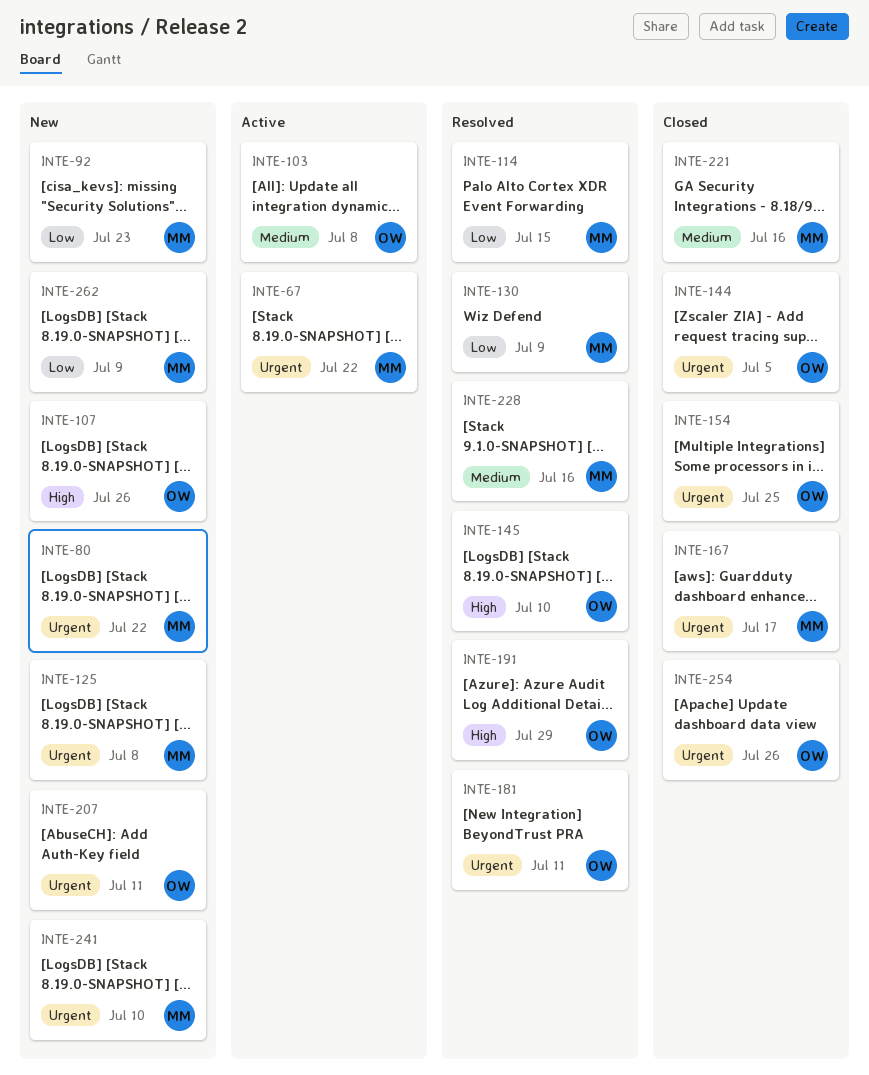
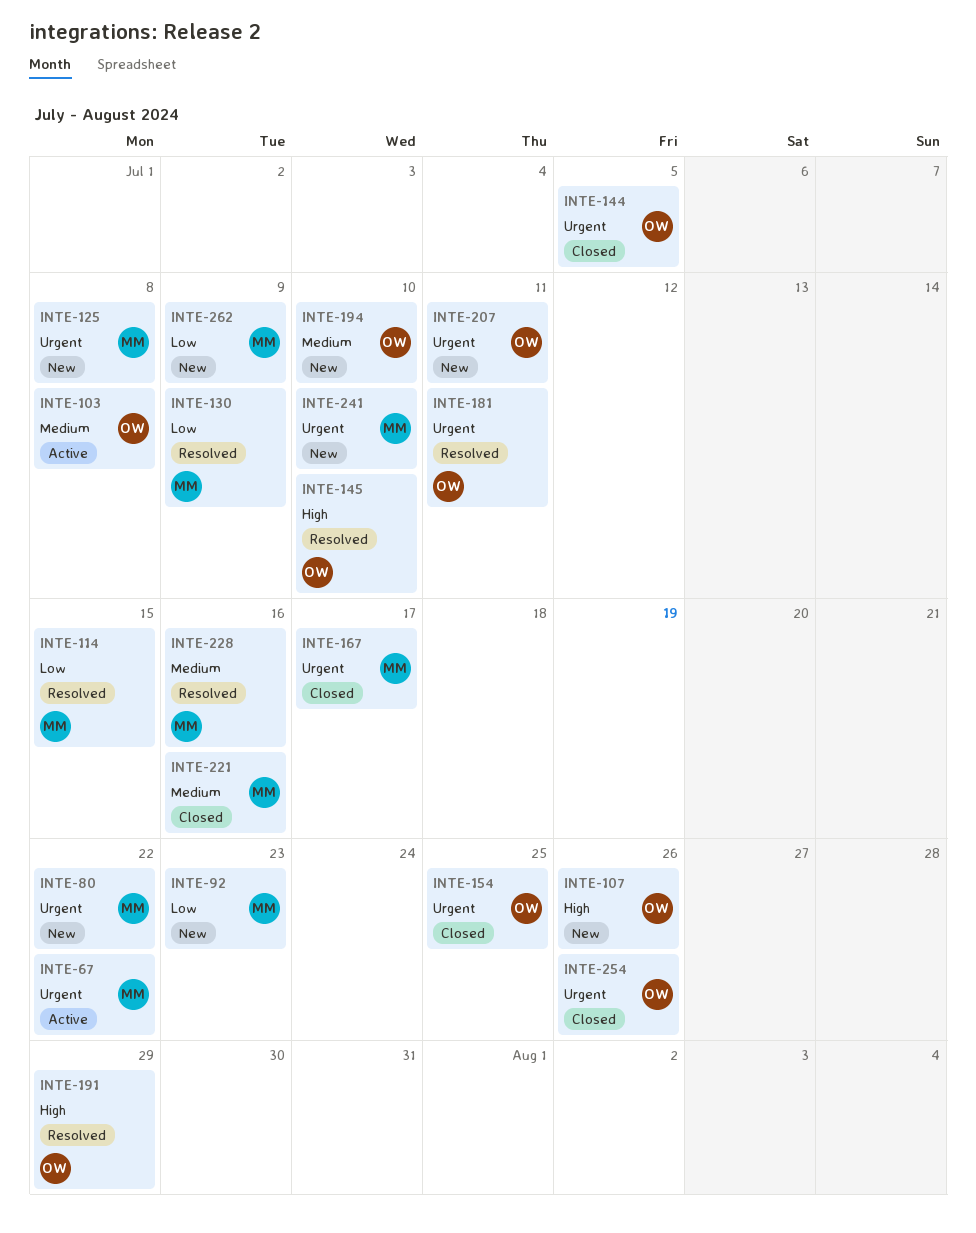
INTE-194: none -> present

